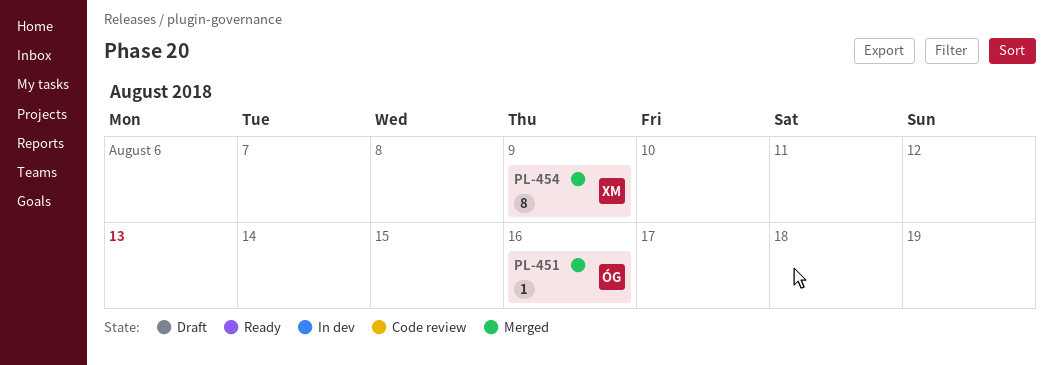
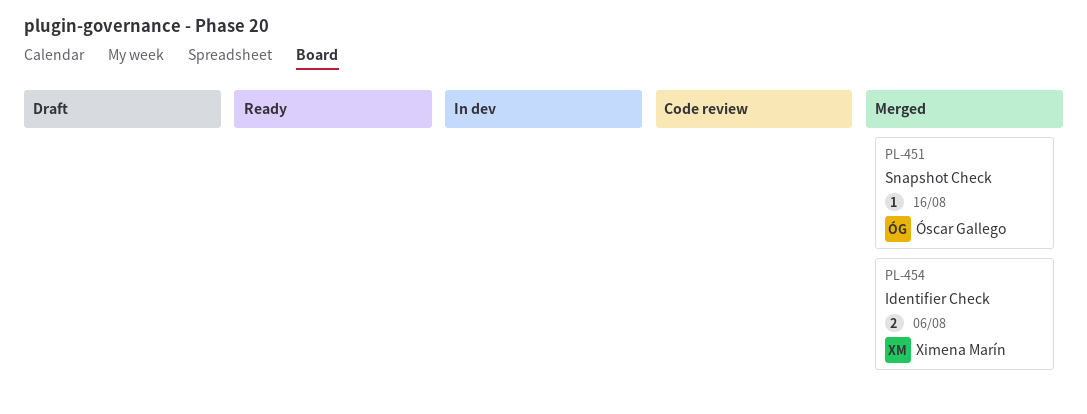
PL-454, estimate: 8 -> 2
PL-454, due: Aug 9 -> Aug 6

